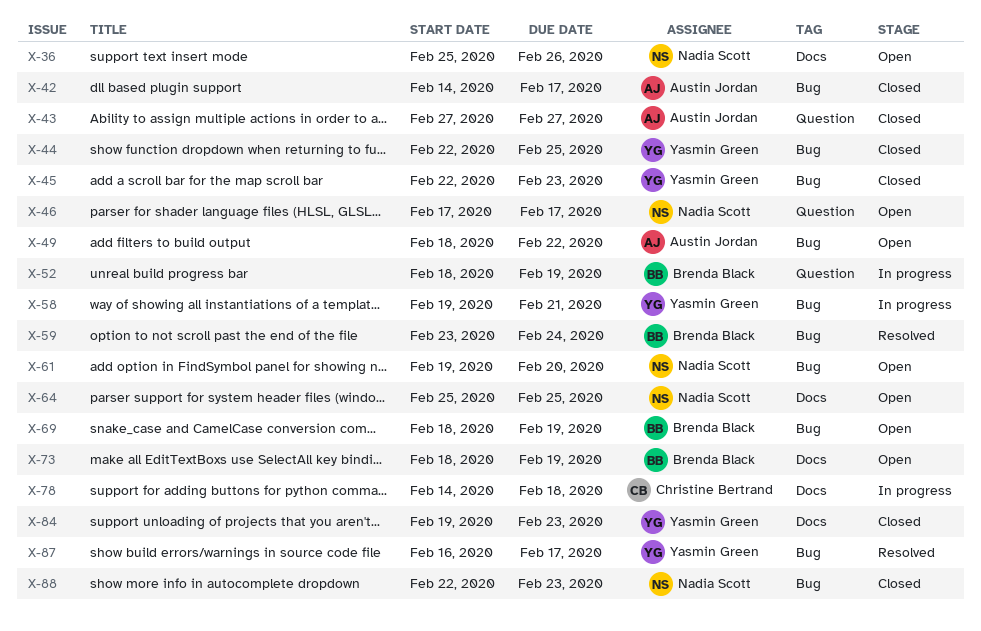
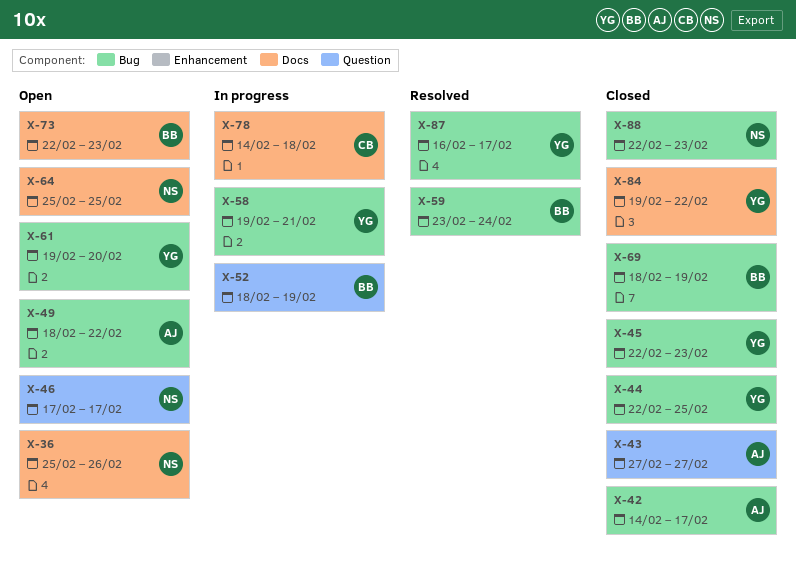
X-61, owner: Nadia Scott -> Yasmin Green
X-69, status: Open -> Closed
X-73, start: Feb 18 -> Feb 22
X-73, due: Feb 19 -> Feb 23
X-84, due: Feb 23 -> Feb 22

